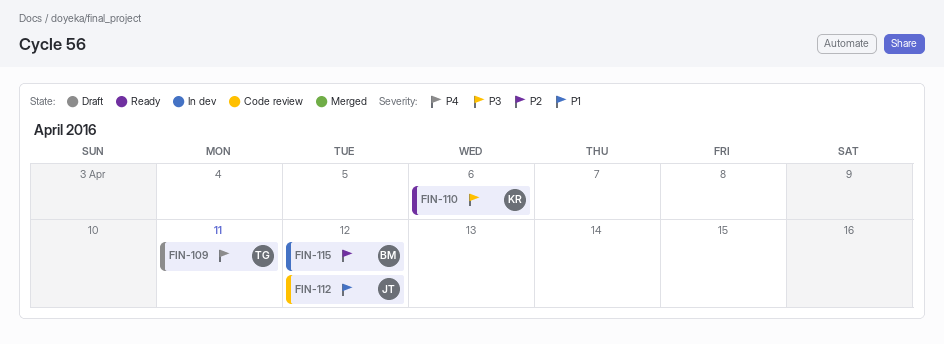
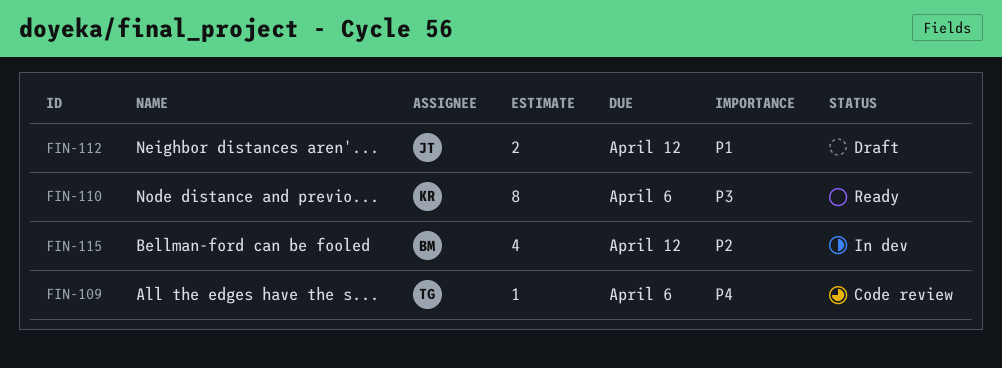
FIN-109, status: Draft -> Code review
FIN-109, due: Apr 11 -> Apr 6
FIN-112, status: Code review -> Draft

